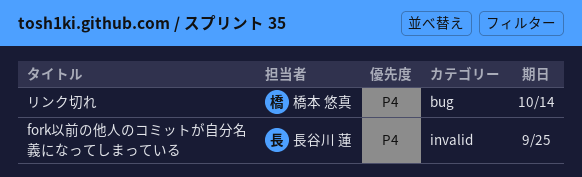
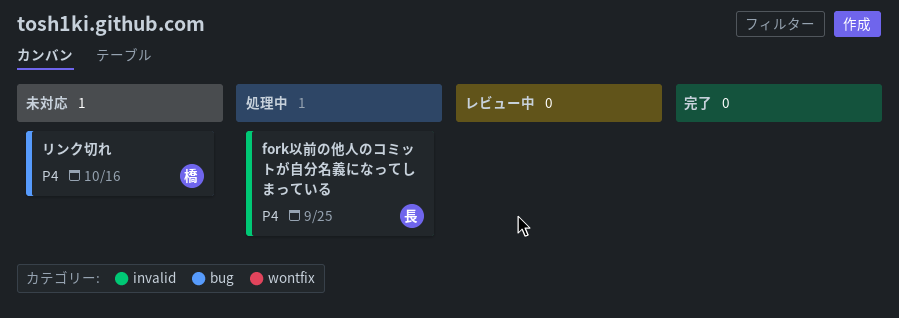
リンク切れ, due: Oct 14 -> Oct 16

